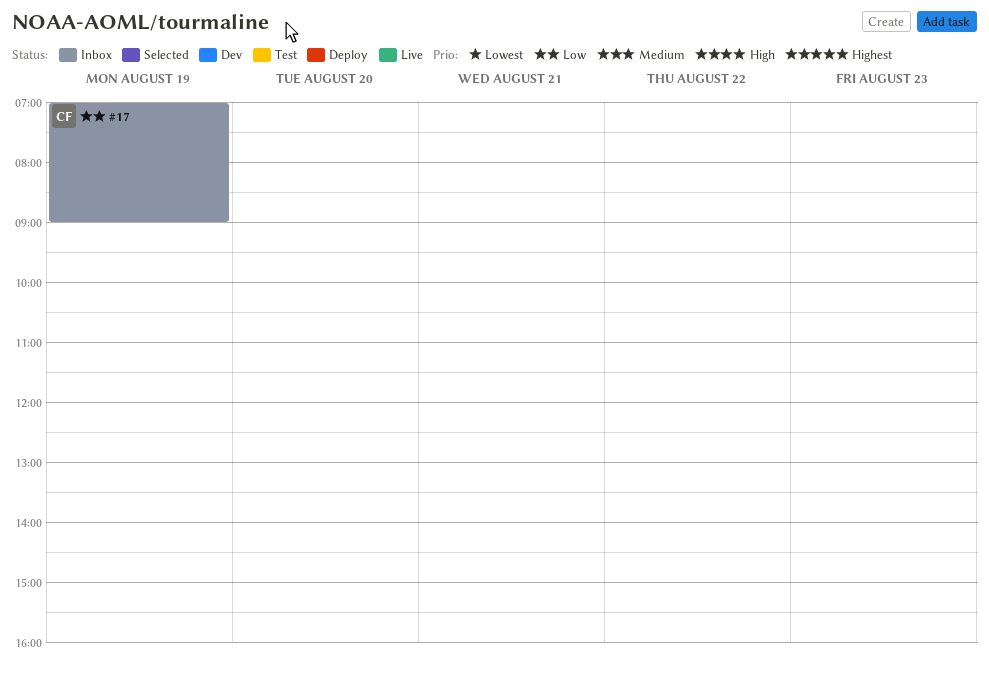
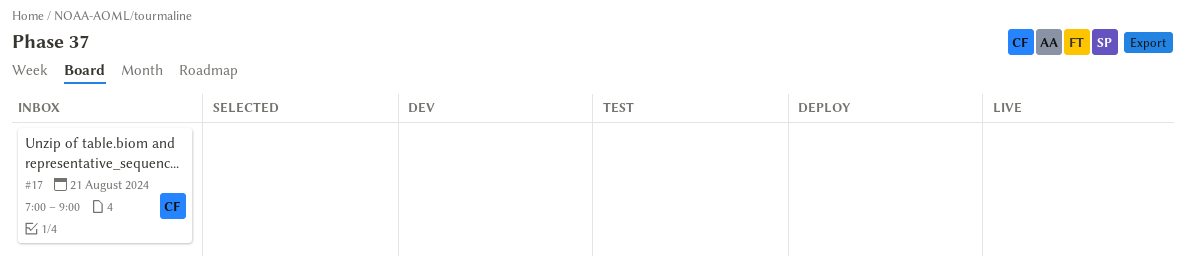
#17, day: Aug 19 -> Aug 21

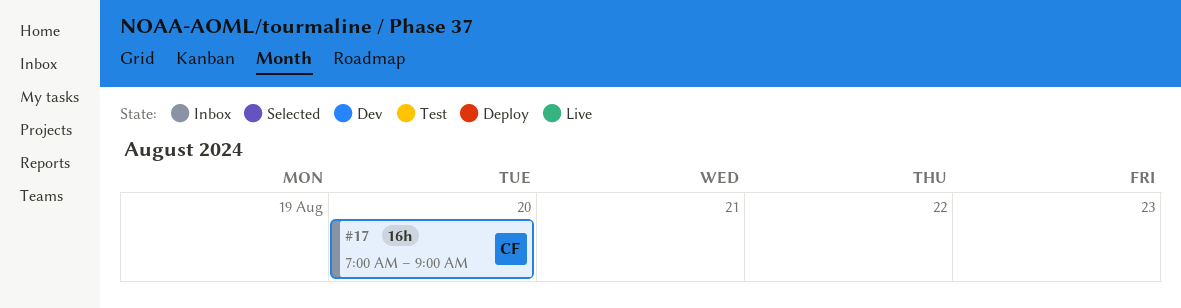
#17, day: Aug 21 -> Aug 20

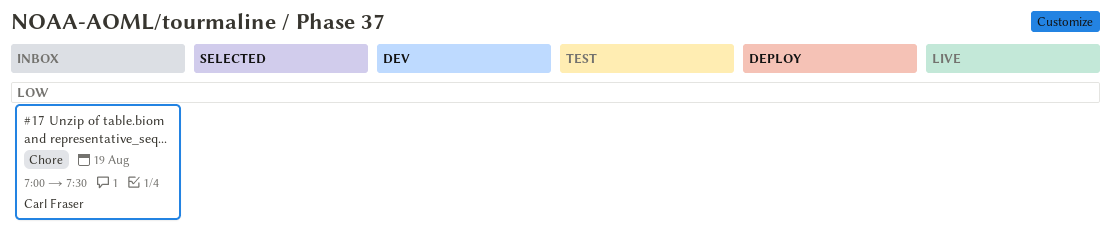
#17, day: Aug 20 -> Aug 19
#17, ends: 09:00 -> 07:30

